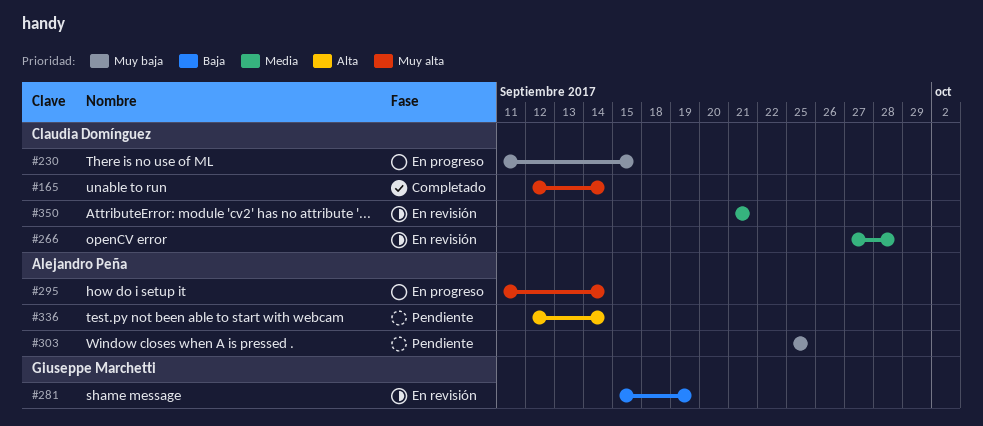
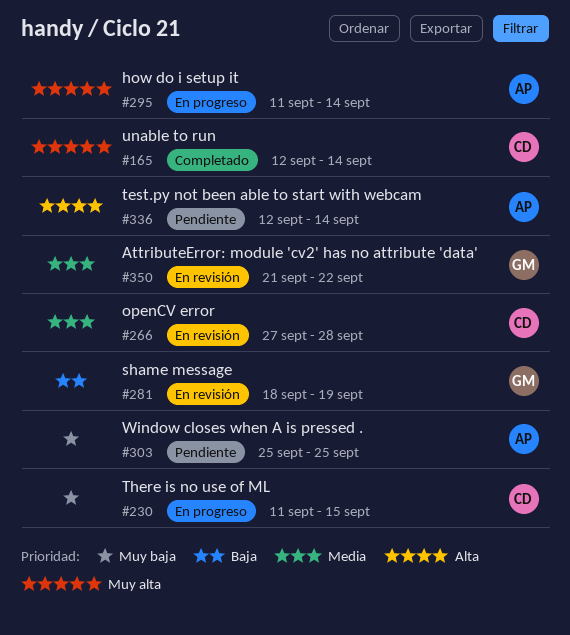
#281, start: Sep 15 -> Sep 18
#350, owner: Claudia Domínguez -> Giuseppe Marchetti
#350, due: Sep 21 -> Sep 22

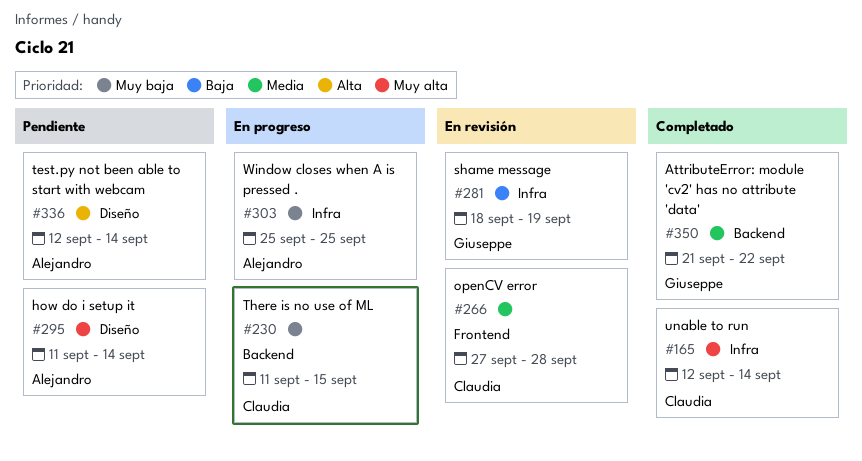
#295, status: En progreso -> Pendiente
#303, status: Pendiente -> En progreso
#350, status: En revisión -> Completado

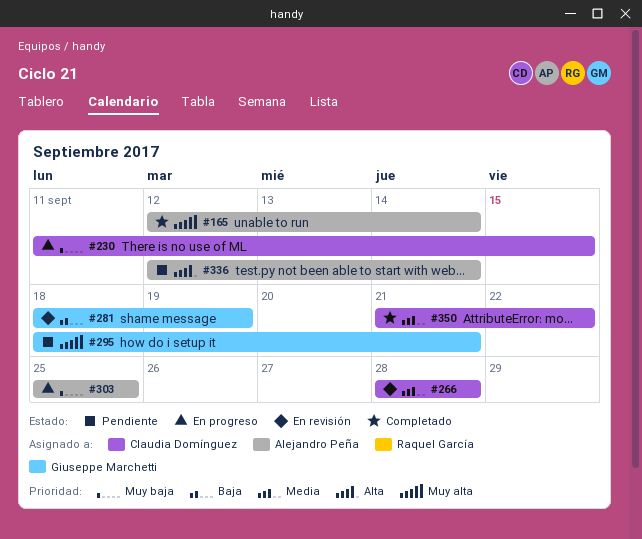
#165, owner: Claudia Domínguez -> Alejandro Peña
#266, start: Sep 27 -> Sep 28
#295, owner: Alejandro Peña -> Giuseppe Marchetti
#295, start: Sep 11 -> Sep 18
#295, due: Sep 14 -> Sep 21
#350, owner: Giuseppe Marchetti -> Claudia Domínguez

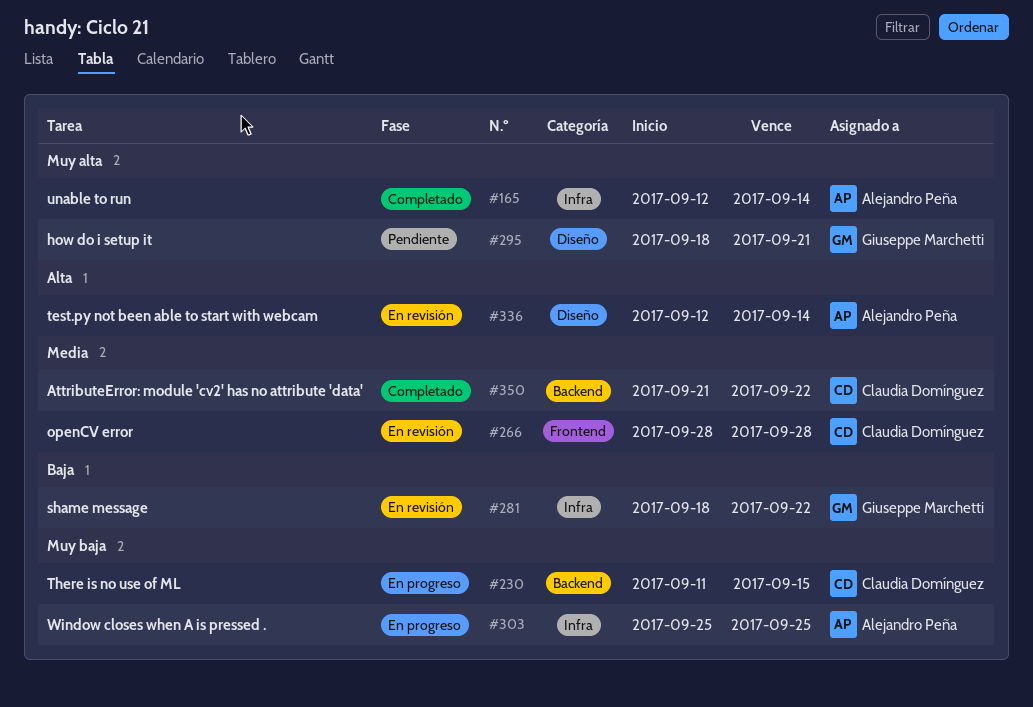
#281, due: Sep 19 -> Sep 22
#336, status: Pendiente -> En revisión

